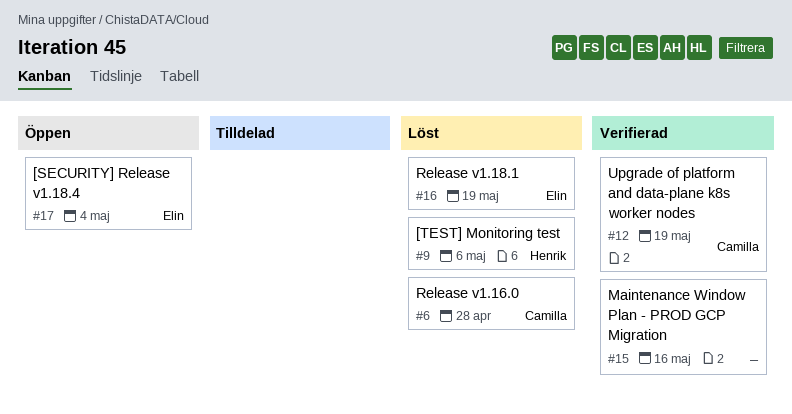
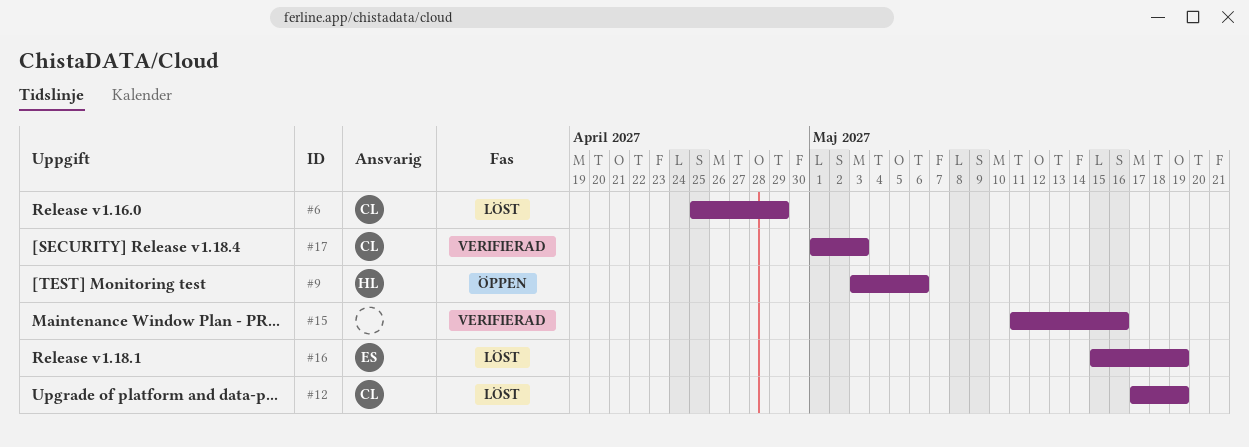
#6, due: Apr 28 -> Apr 29
#9, status: Löst -> Öppen
#12, status: Verifierad -> Löst
#17, status: Öppen -> Verifierad
#17, owner: Elin -> Camilla
#17, due: May 4 -> May 3

